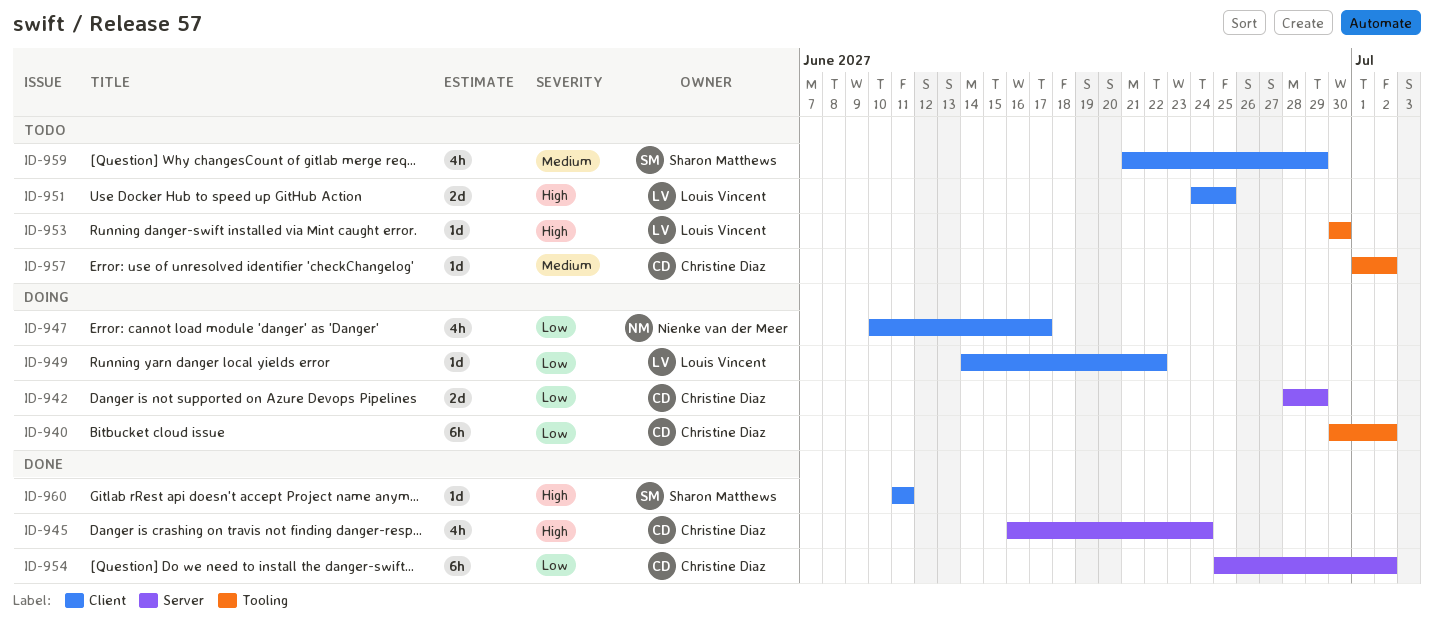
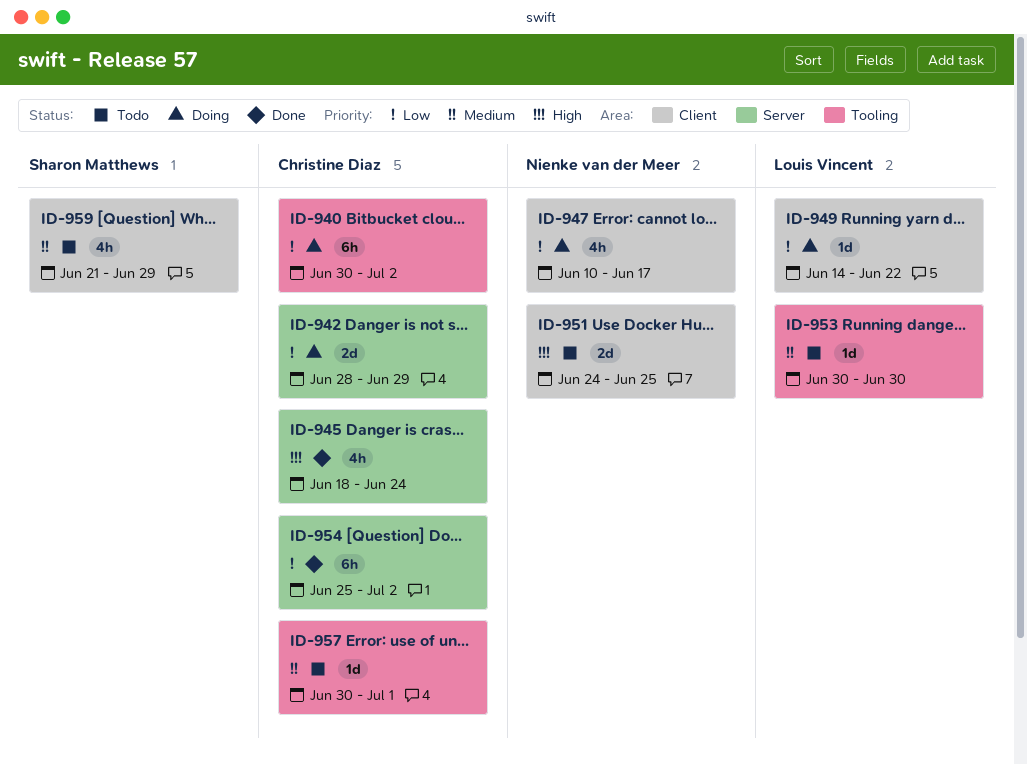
ID-945, start: Jun 16 -> Jun 18
ID-951, owner: Louis Vincent -> Nienke van der Meer
ID-953, priority: High -> Medium
ID-957, start: Jul 1 -> Jun 30
ID-957, due: Jul 2 -> Jul 1
ID-960: present -> none

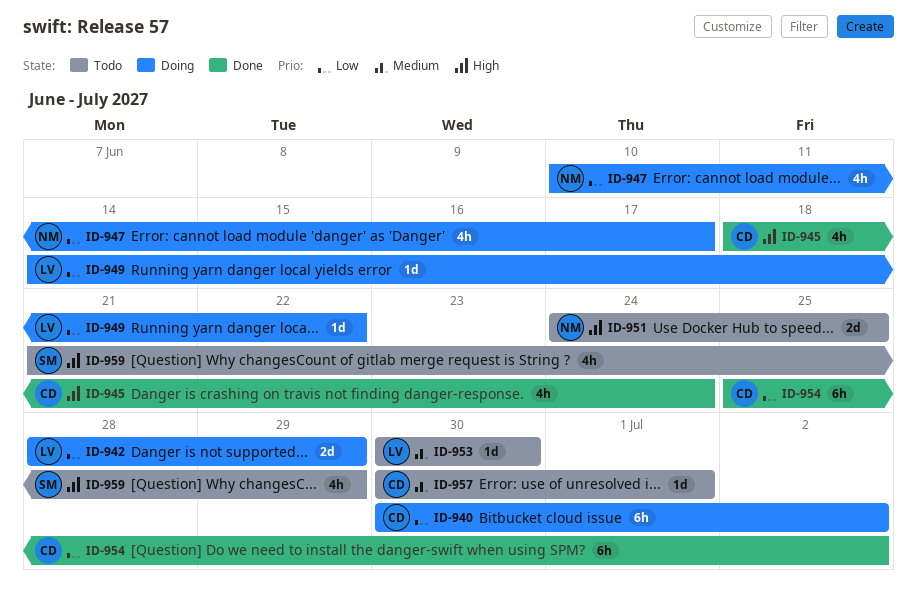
ID-942, owner: Christine Diaz -> Louis Vincent
ID-959, priority: Medium -> High

